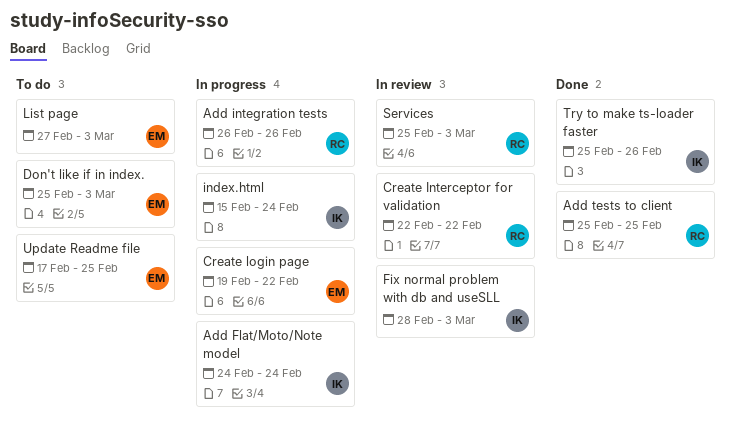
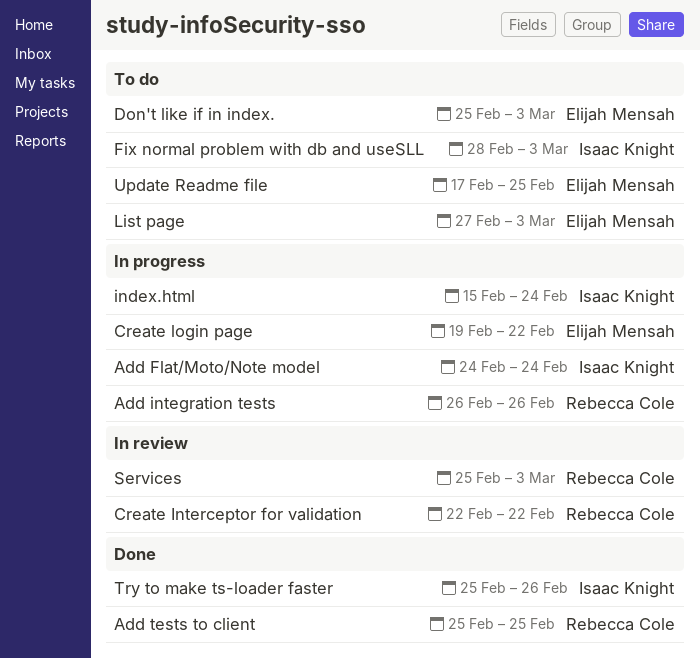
Fix normal problem with db and useSLL, status: In review -> To do

